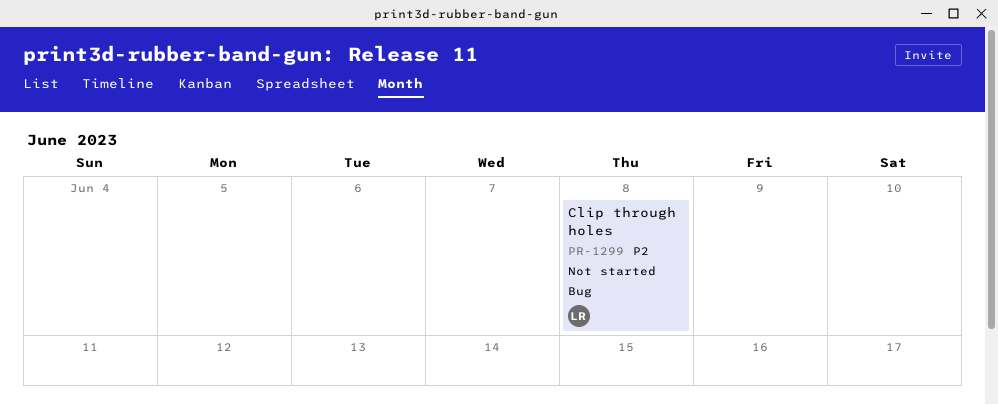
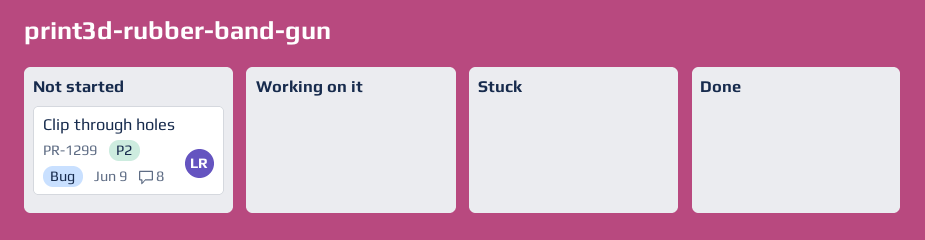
PR-1299, due: Jun 8 -> Jun 9

